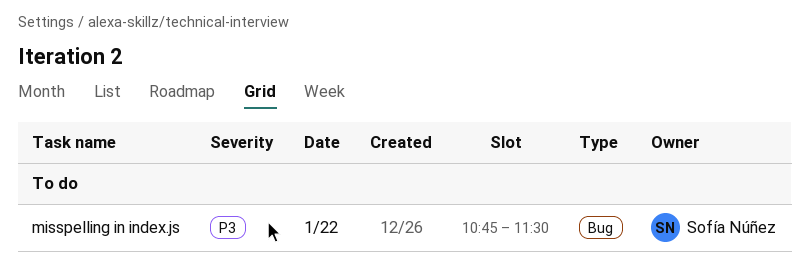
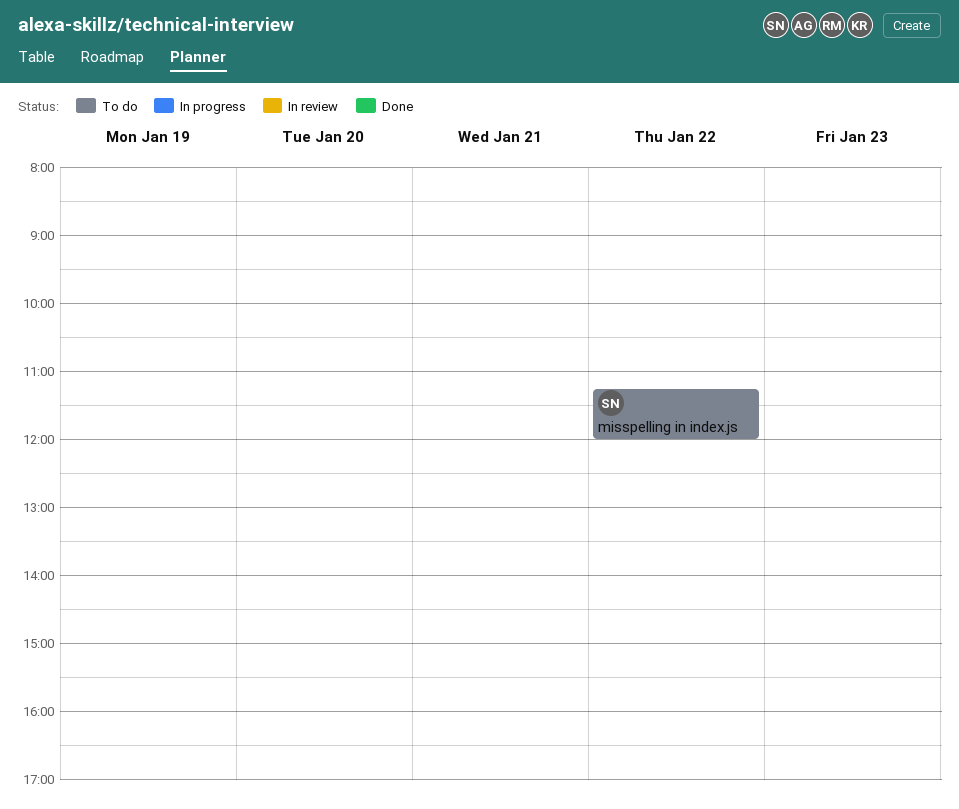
misspelling in index.js, begins: 10:45 -> 11:15
misspelling in index.js, ends: 11:30 -> 12:00

